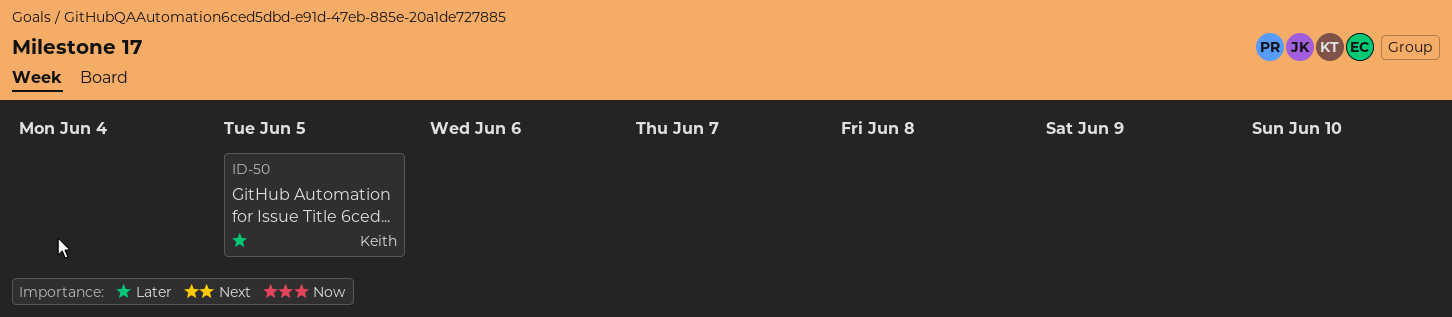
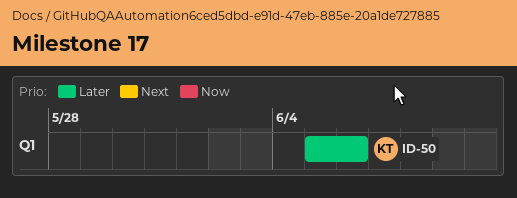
ID-50, due: Jun 5 -> Jun 6

